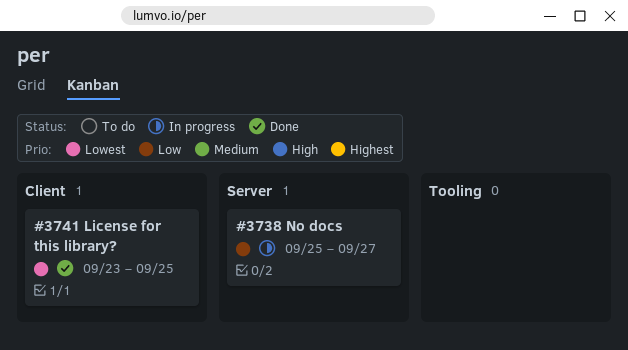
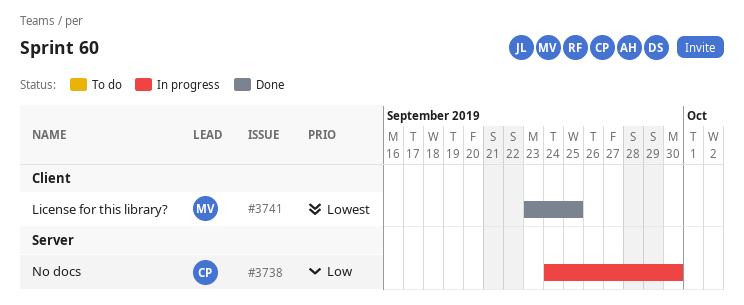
#3738, start: Sep 25 -> Sep 24
#3738, due: Sep 27 -> Sep 30

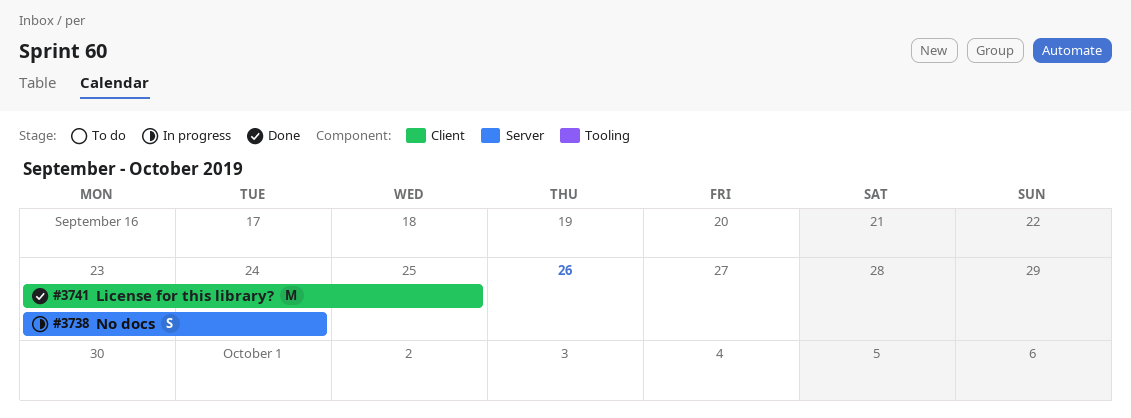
#3738, start: Sep 24 -> Sep 23
#3738, due: Sep 30 -> Sep 24

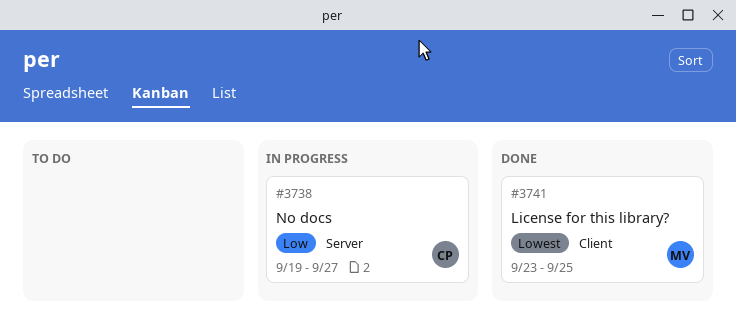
#3738, start: Sep 23 -> Sep 19
#3738, due: Sep 24 -> Sep 27

